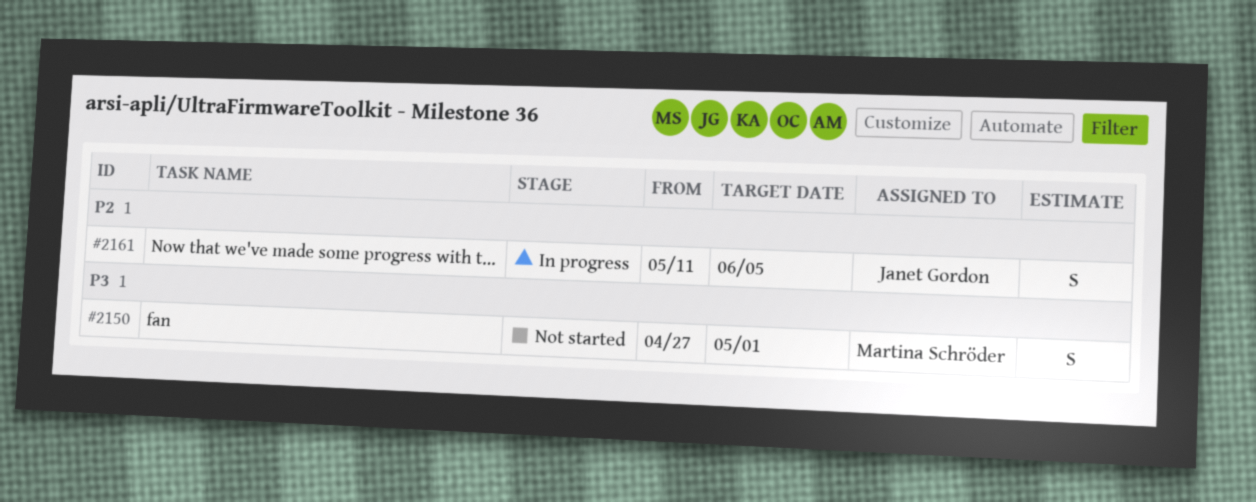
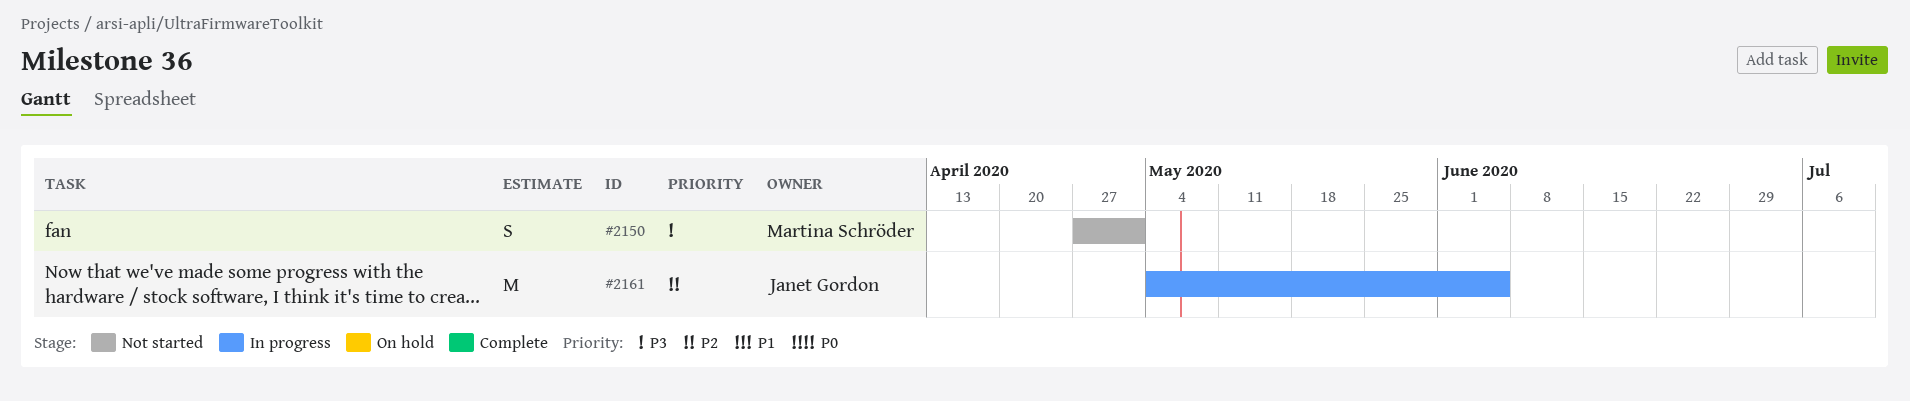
#2161, estimate: S -> M
#2161, start: May 11 -> May 4

